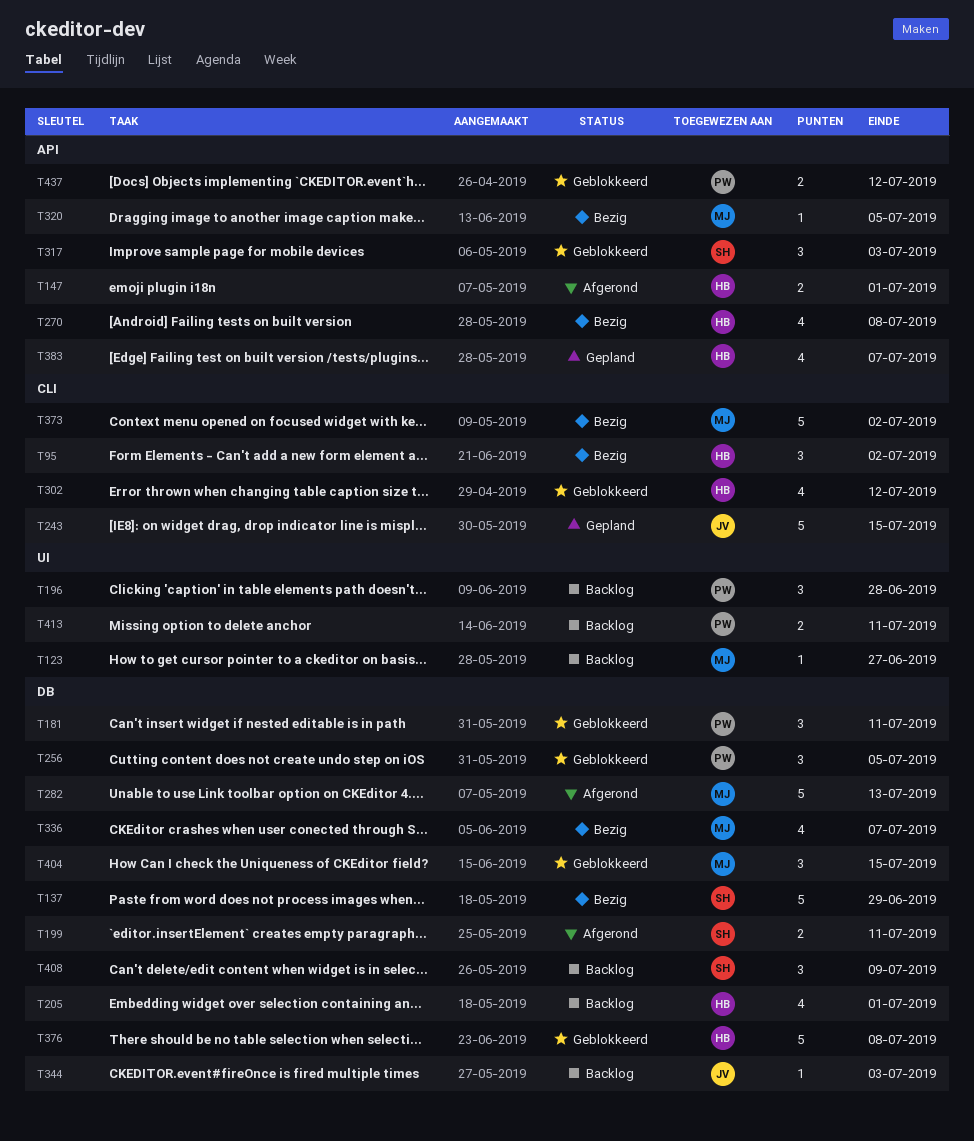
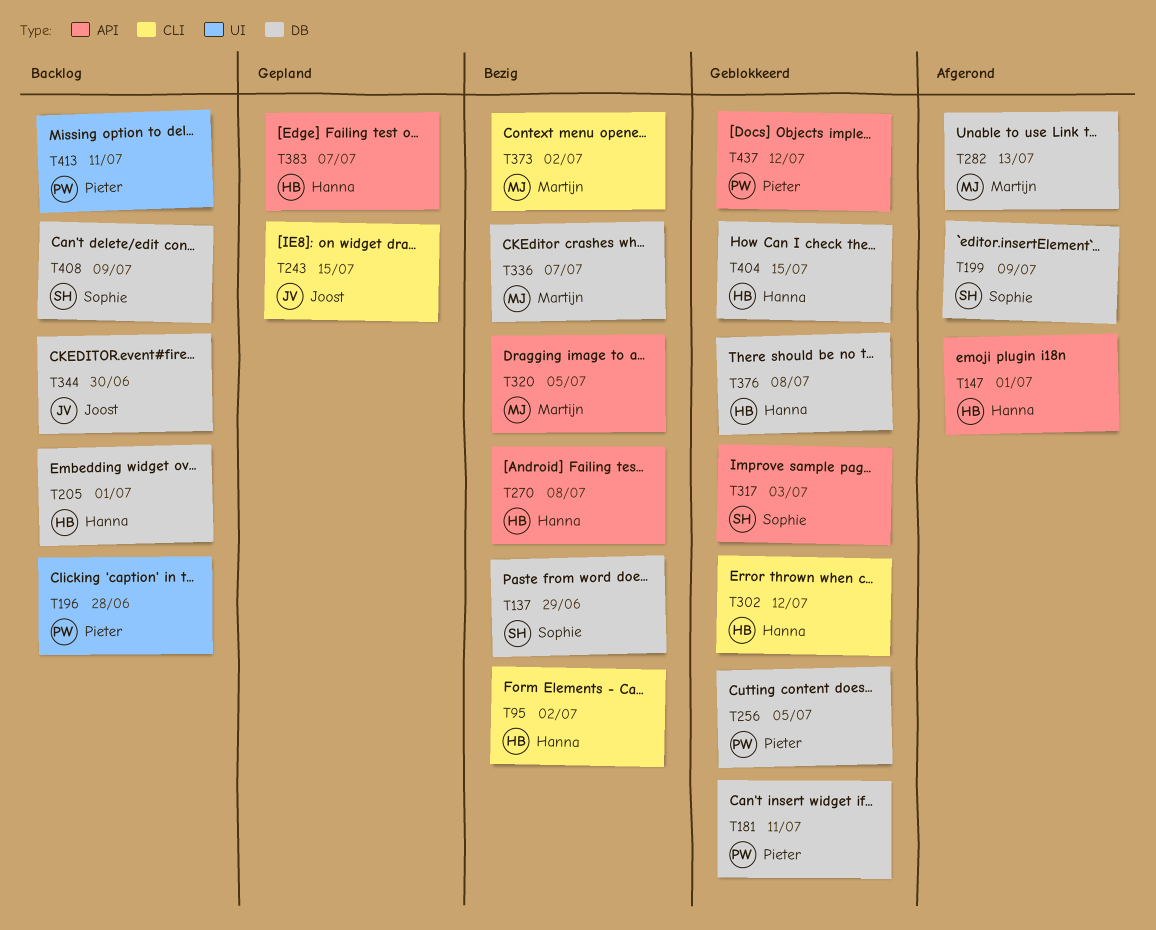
T123: present -> none
T199, due: Jul 11 -> Jul 9
T344, due: Jul 3 -> Jun 30
T404, owner: Martijn -> Hanna

